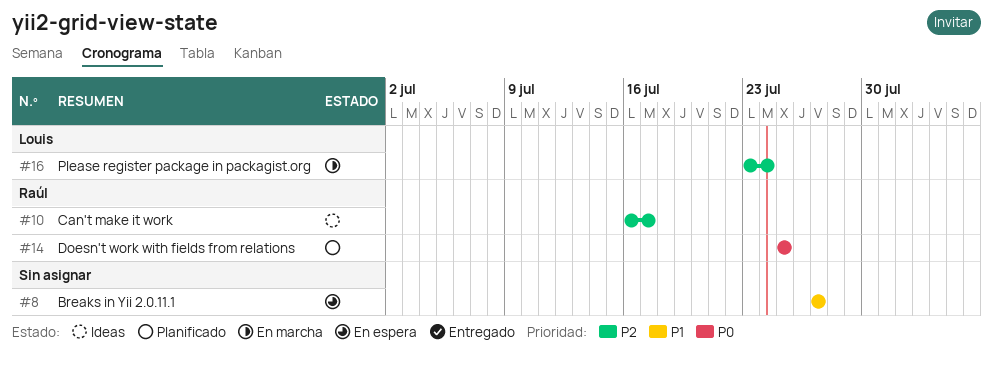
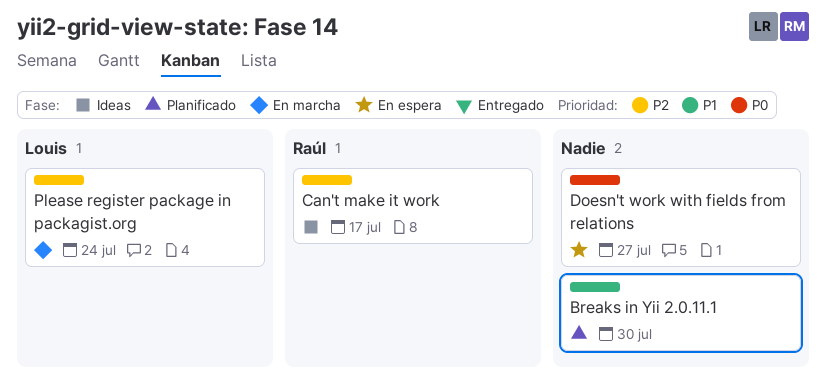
Breaks in Yii 2.0.11.1, status: En espera -> Planificado
Breaks in Yii 2.0.11.1, due: Jul 27 -> Jul 30
Doesn't work with fields from relations, status: Planificado -> En espera
Doesn't work with fields from relations, owner: Raúl -> none
Doesn't work with fields from relations, due: Jul 25 -> Jul 27

